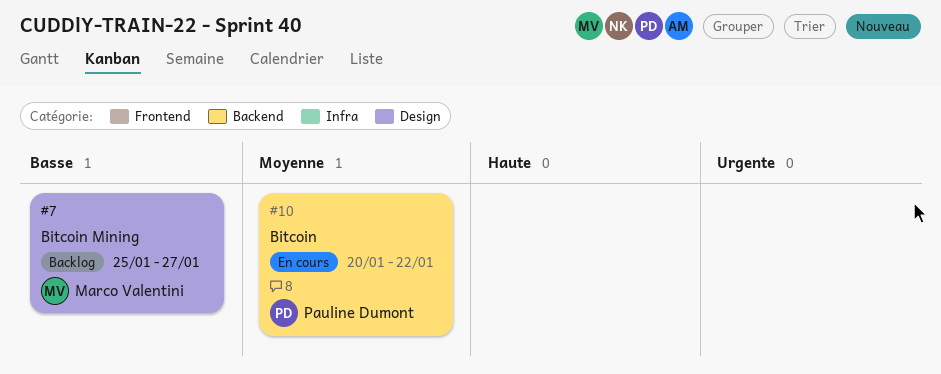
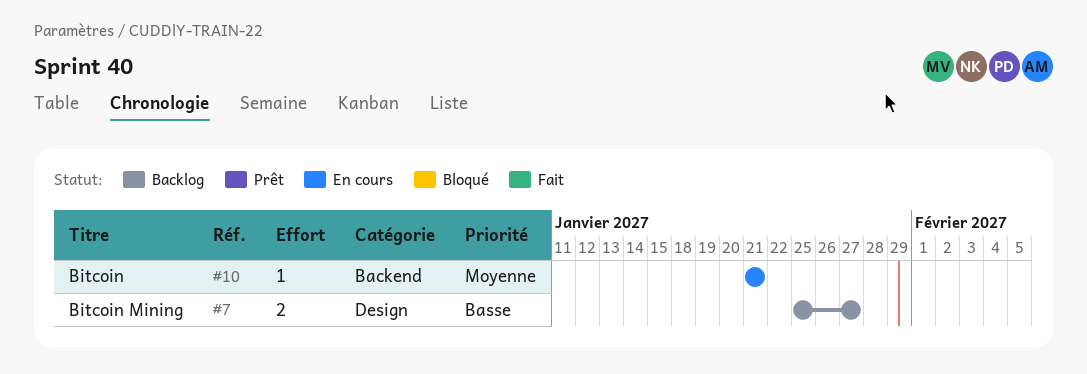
#10, start: Jan 20 -> Jan 21
#10, due: Jan 22 -> Jan 21

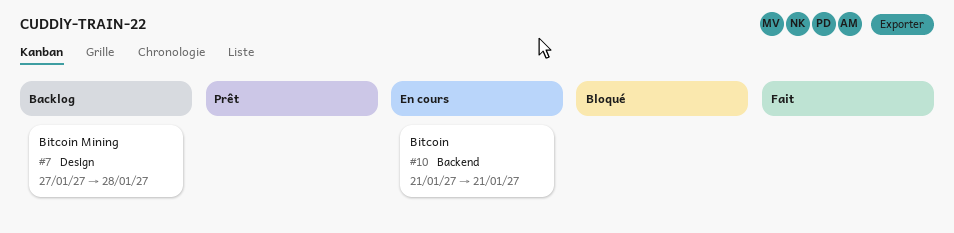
#7, start: Jan 25 -> Jan 27
#7, due: Jan 27 -> Jan 28

